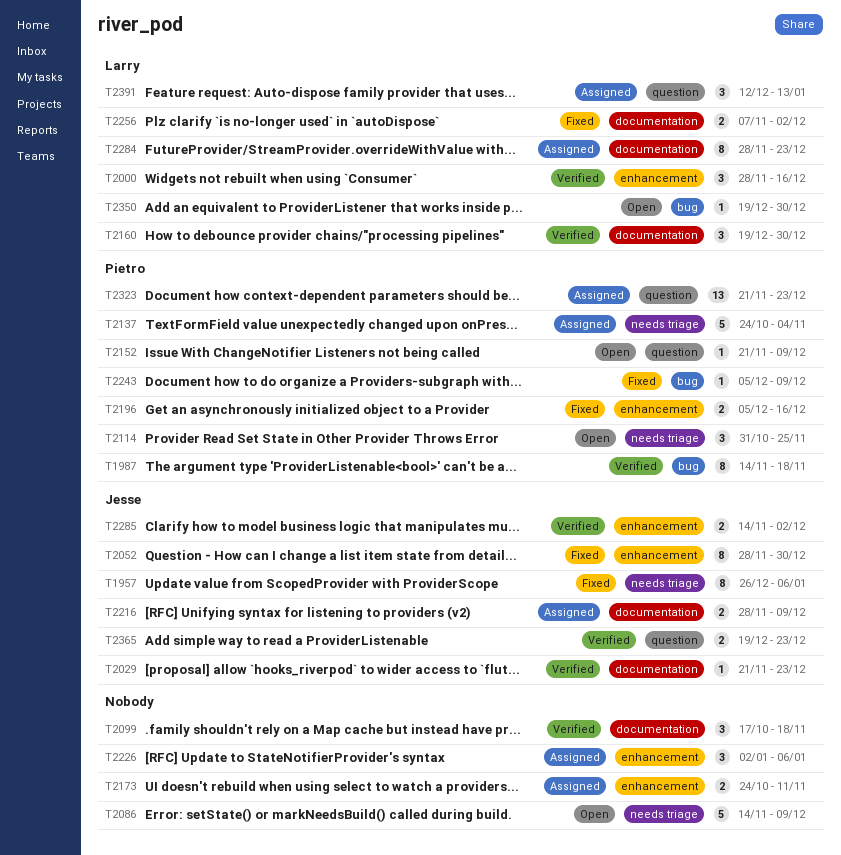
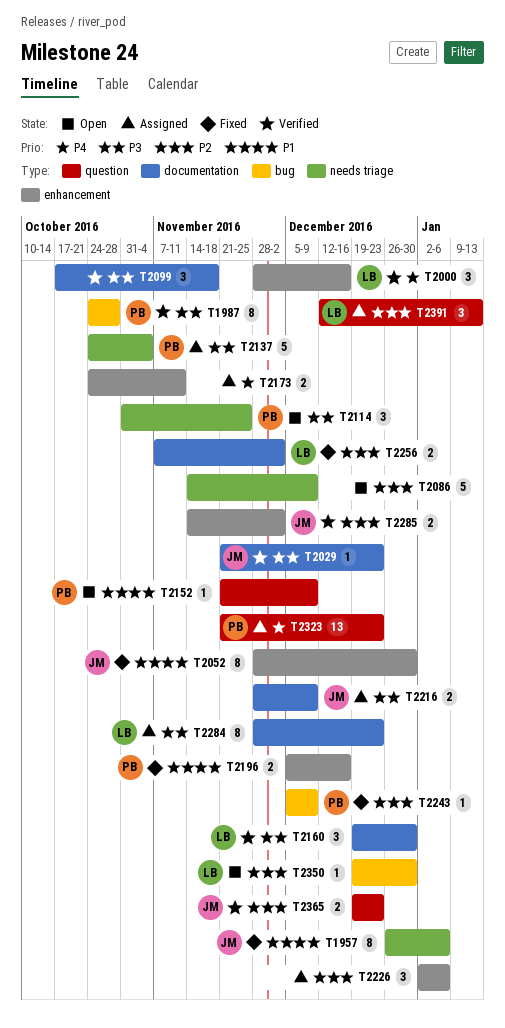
T1987, start: Nov 14 -> Oct 24
T1987, due: Nov 18 -> Oct 28

